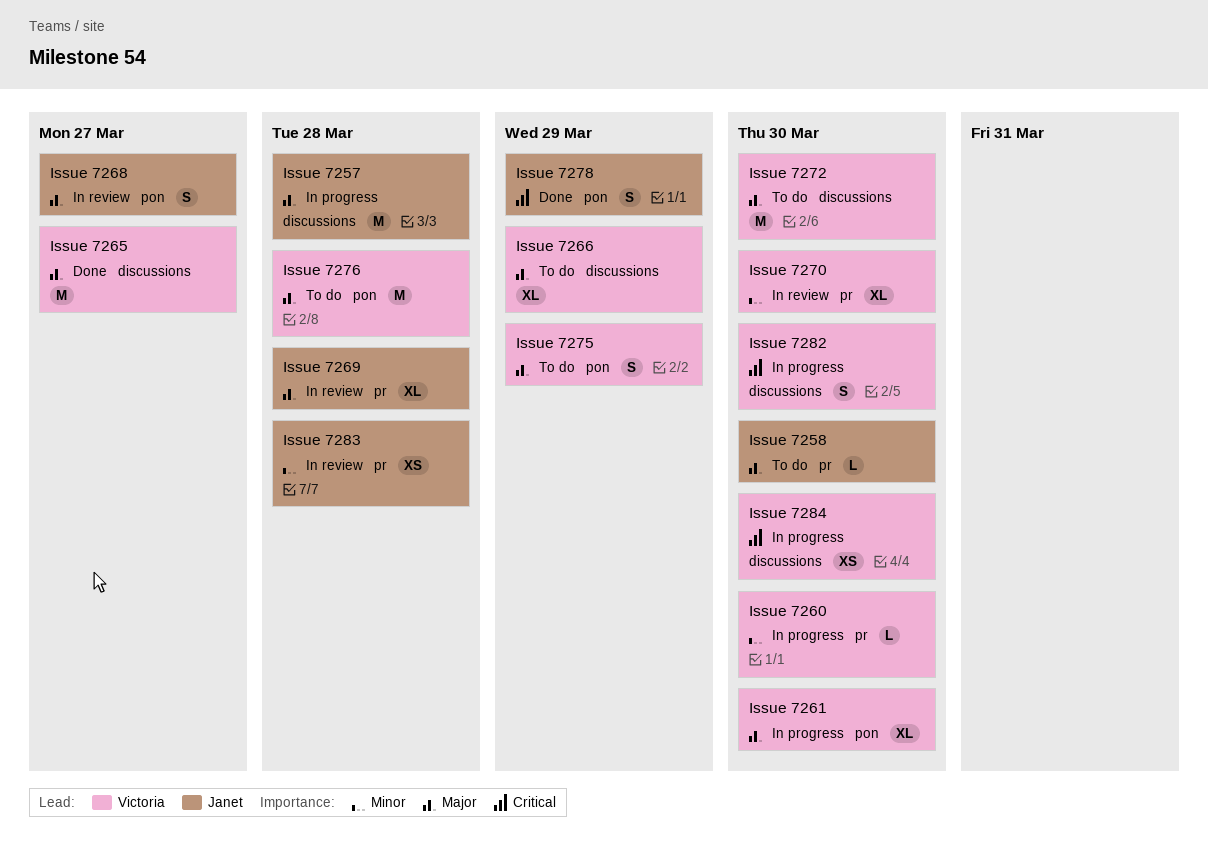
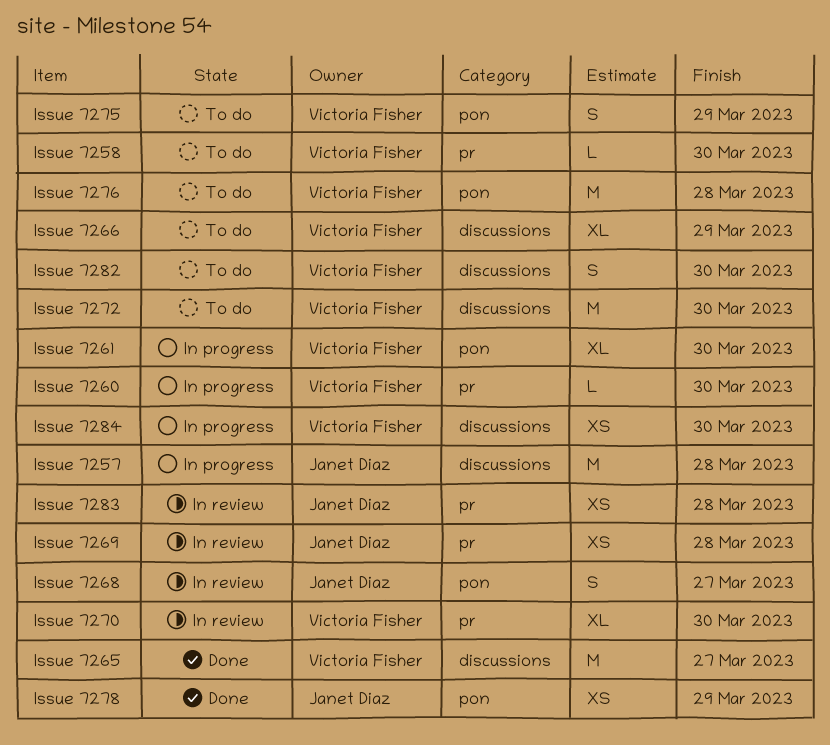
Issue 7258, owner: Janet Diaz -> Victoria Fisher
Issue 7269, estimate: XL -> XS
Issue 7278, estimate: S -> XS
Issue 7282, status: In progress -> To do

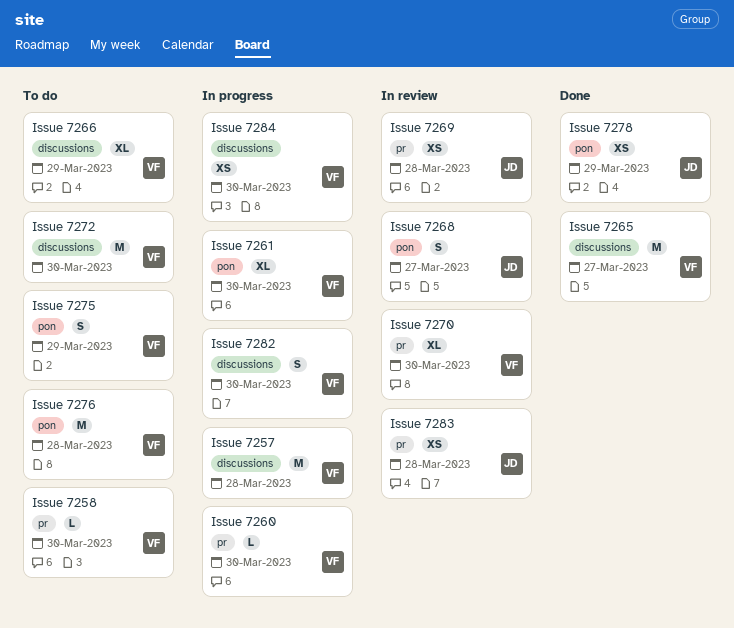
Issue 7257, owner: Janet Diaz -> Victoria Fisher
Issue 7282, status: To do -> In progress

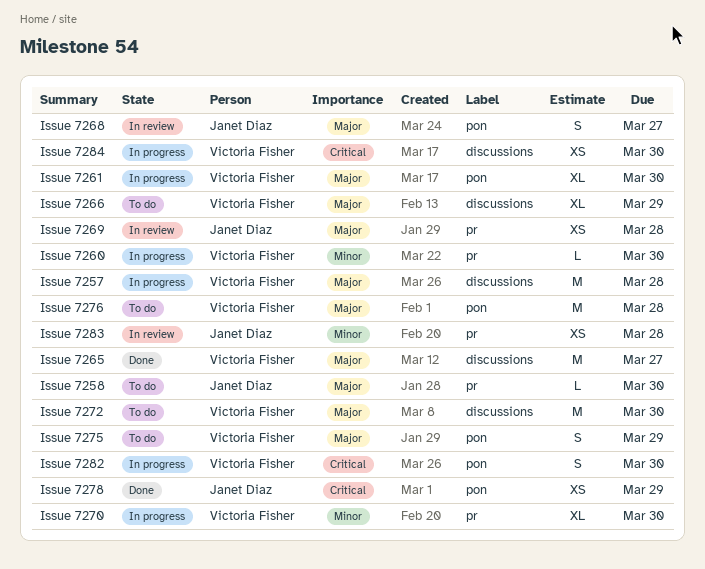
Issue 7258, owner: Victoria Fisher -> Janet Diaz
Issue 7270, status: In review -> In progress
Issue 7282, label: discussions -> pon

